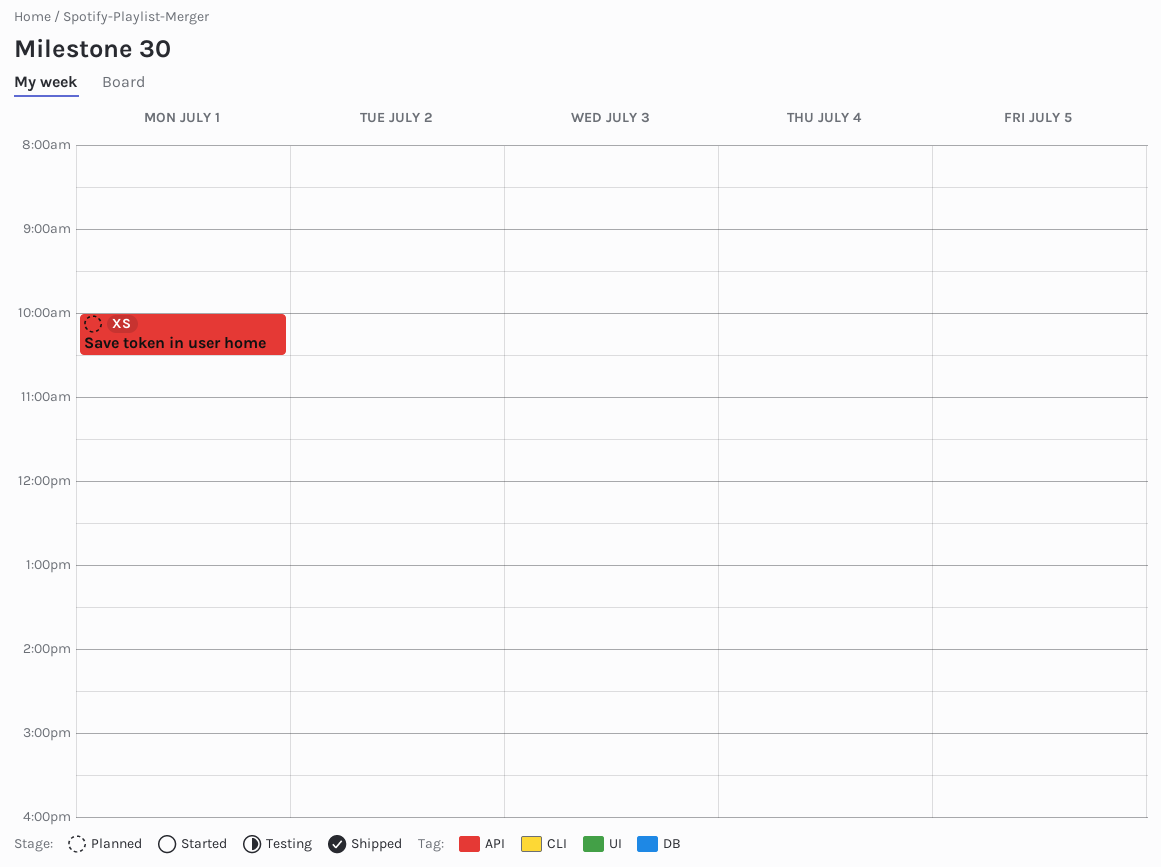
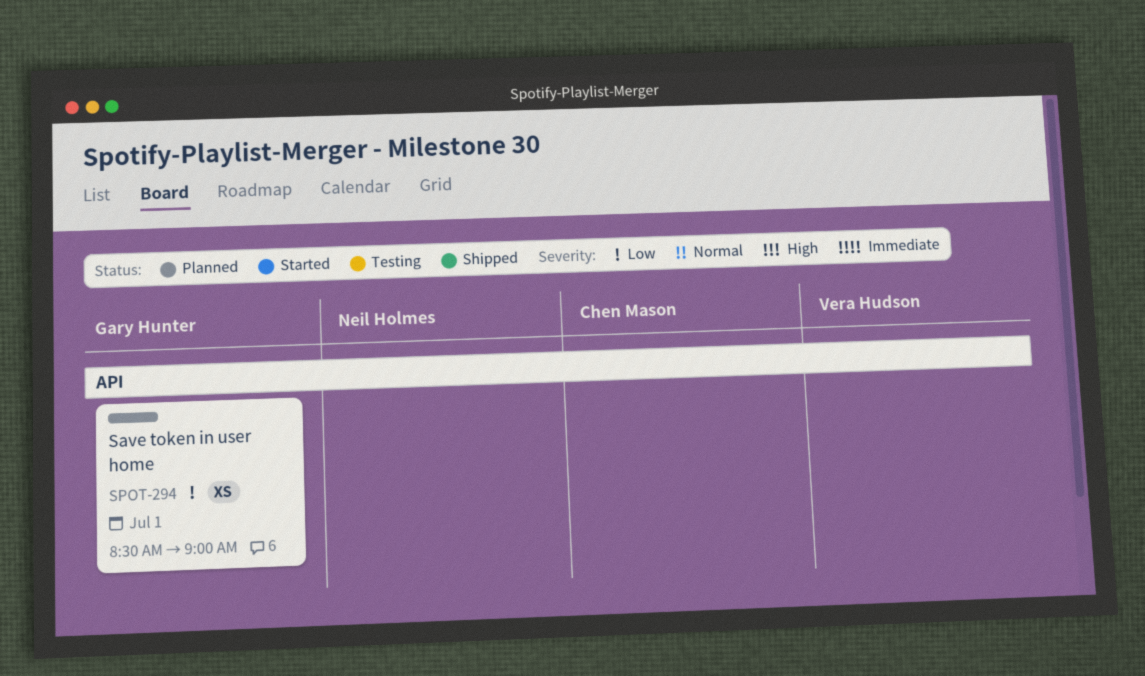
Save token in user home, begins: 10:00 -> 08:30
Save token in user home, ends: 10:30 -> 09:00

